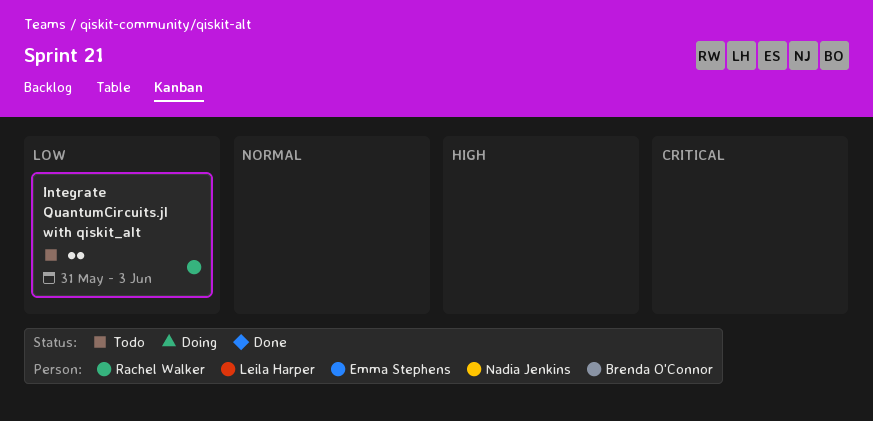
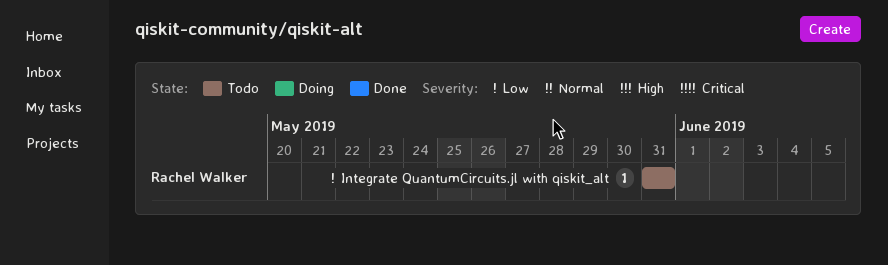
Integrate QuantumCircuits.jl with qiskit_alt, estimate: 2 -> 1
Integrate QuantumCircuits.jl with qiskit_alt, due: Jun 3 -> May 31

